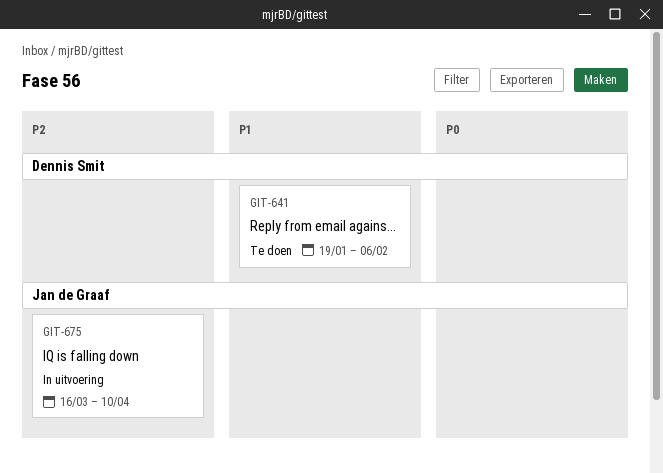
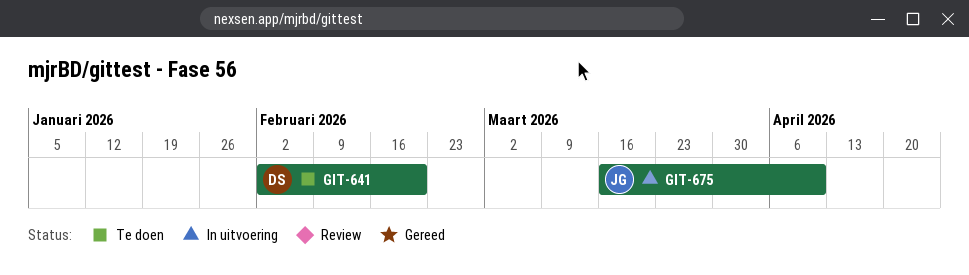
GIT-641, start: Jan 19 -> Feb 2
GIT-641, due: Feb 6 -> Feb 20

